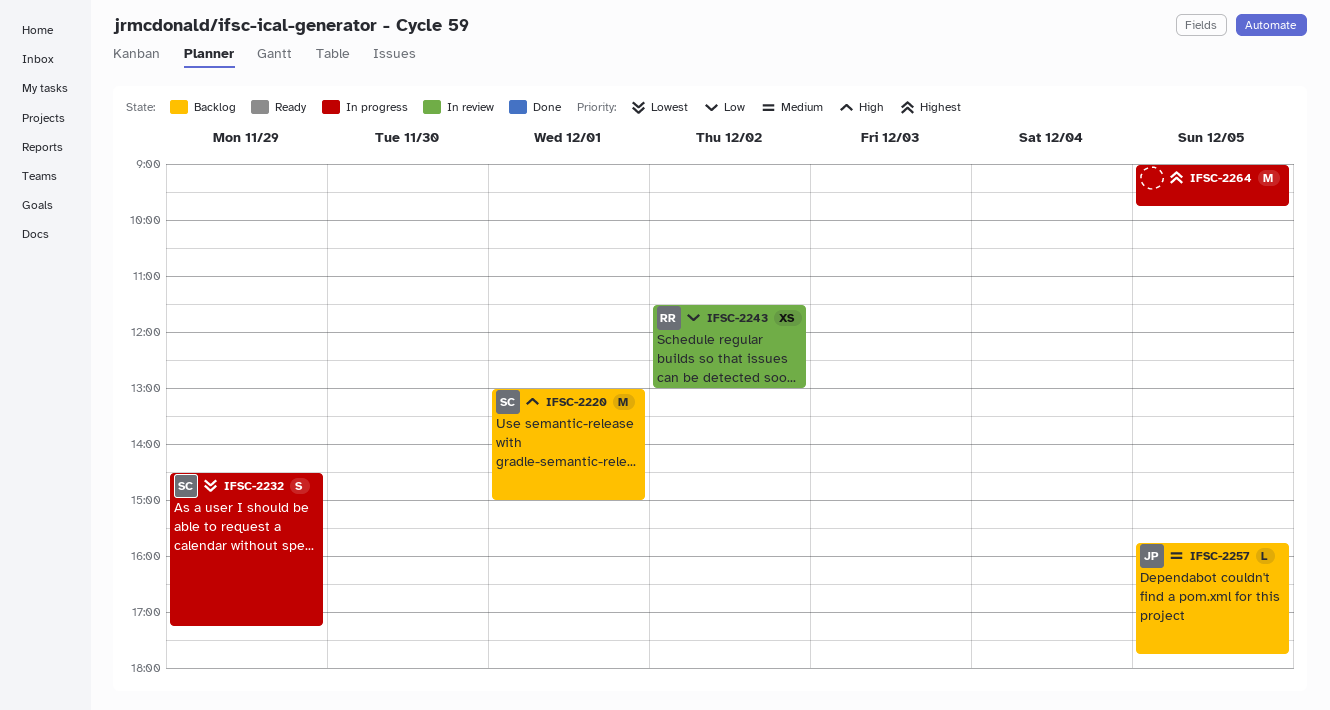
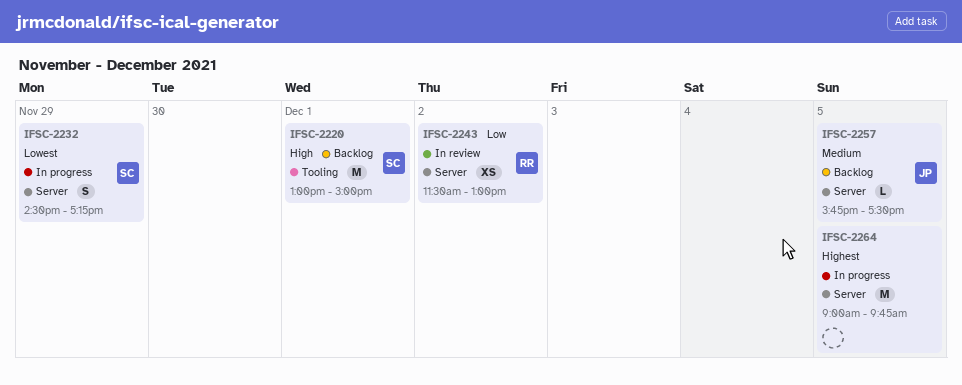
IFSC-2257, ends: 17:45 -> 17:30

